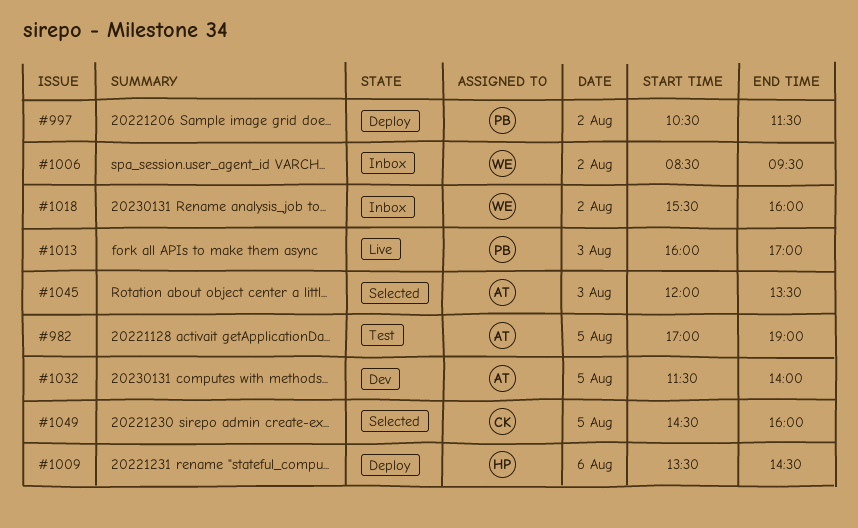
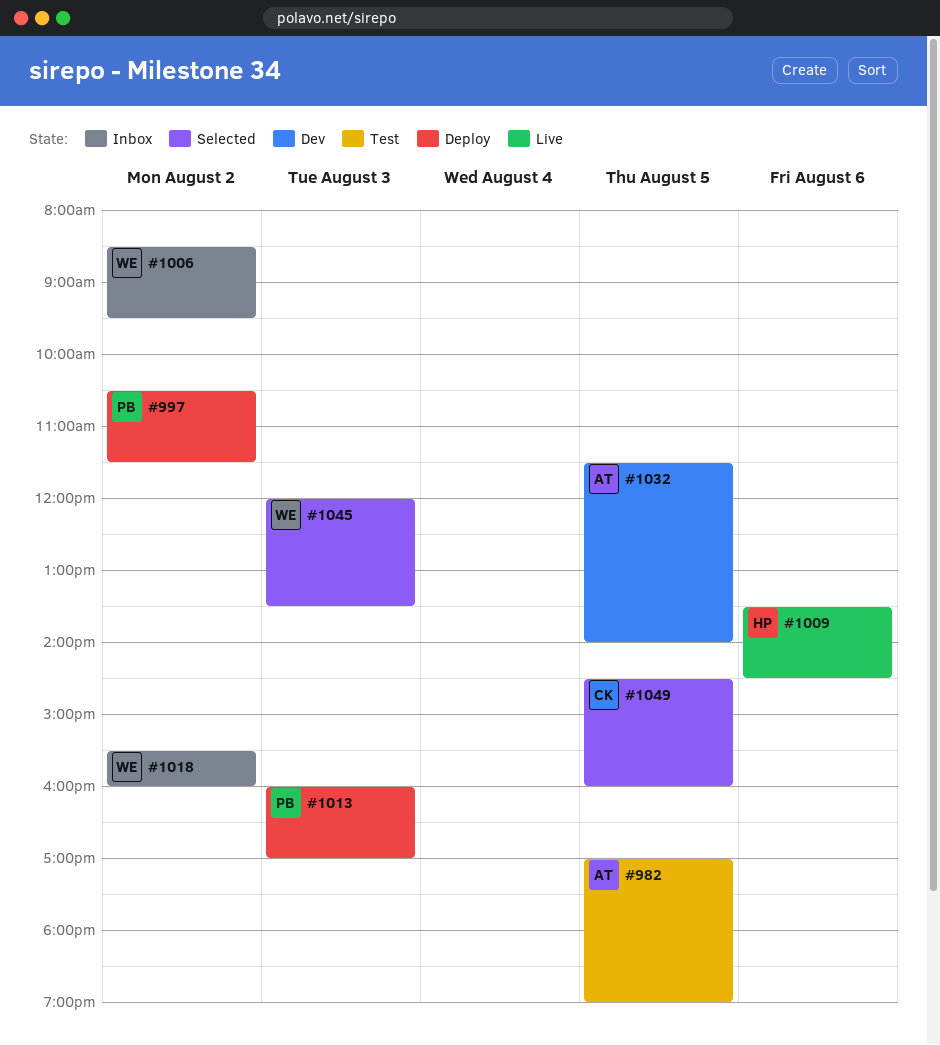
#1009, status: Deploy -> Live
#1013, status: Live -> Deploy
#1045, owner: AT -> WE

